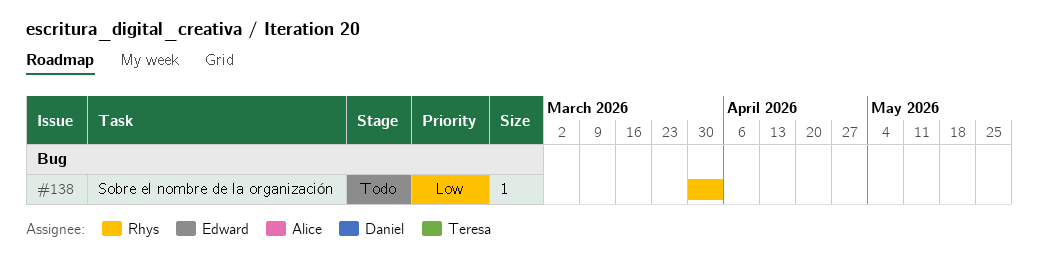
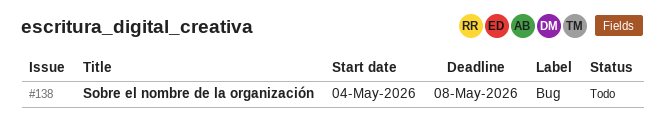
#138, start: Mar 30 -> May 4
#138, due: Apr 3 -> May 8

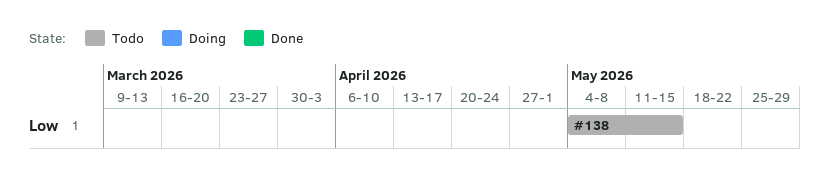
#138, due: May 8 -> May 15

